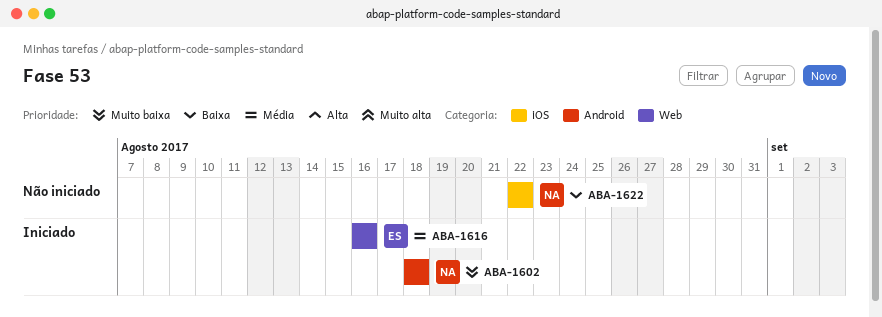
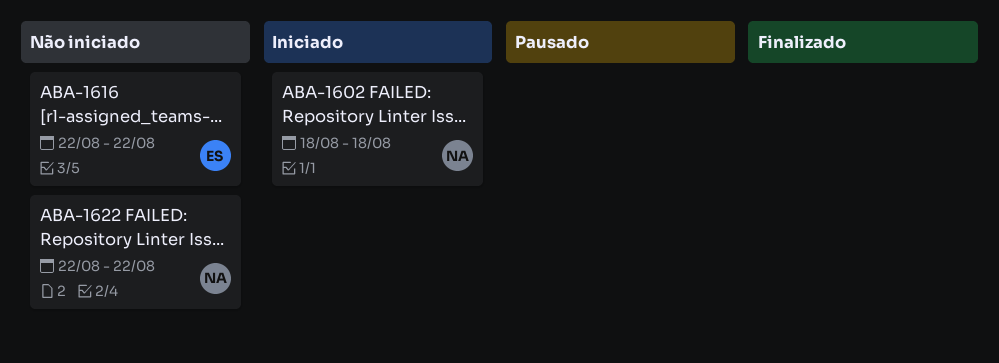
ABA-1616, status: Iniciado -> Não iniciado
ABA-1616, start: Aug 16 -> Aug 22
ABA-1616, due: Aug 16 -> Aug 22

